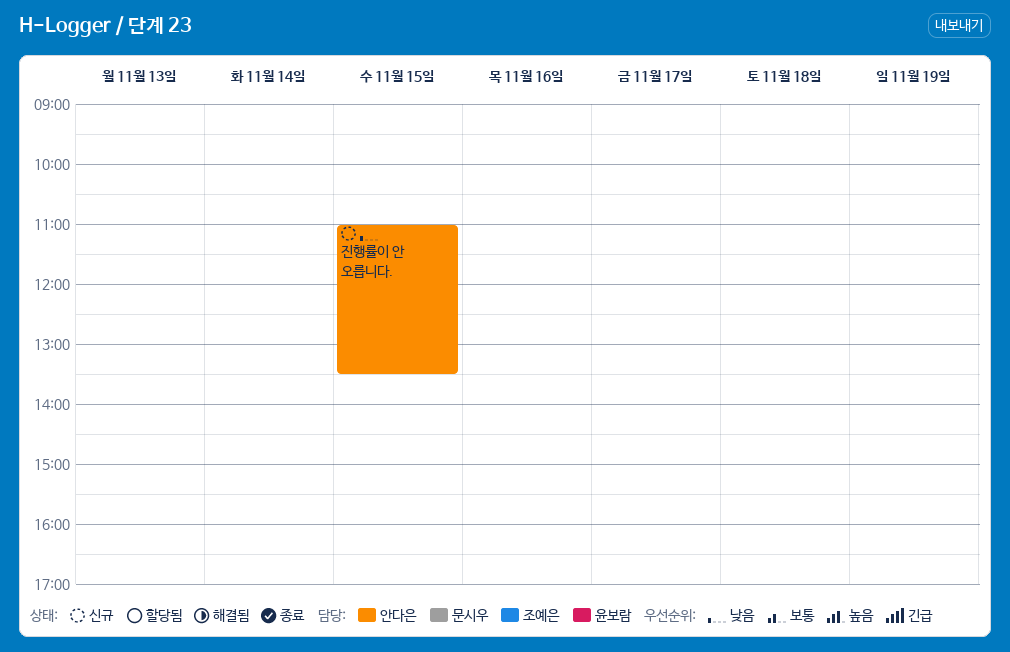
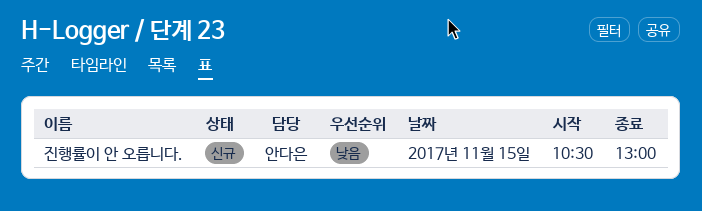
진행률이 안 오릅니다., begins: 11:00 -> 10:30
진행률이 안 오릅니다., ends: 13:30 -> 13:00

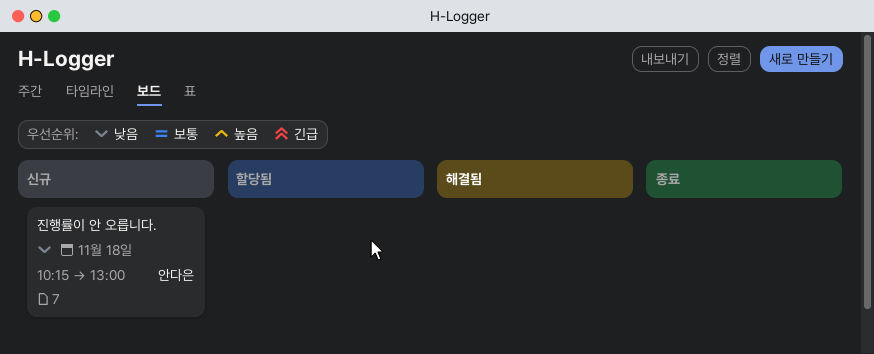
진행률이 안 오릅니다., day: Nov 15 -> Nov 18
진행률이 안 오릅니다., begins: 10:30 -> 10:15

